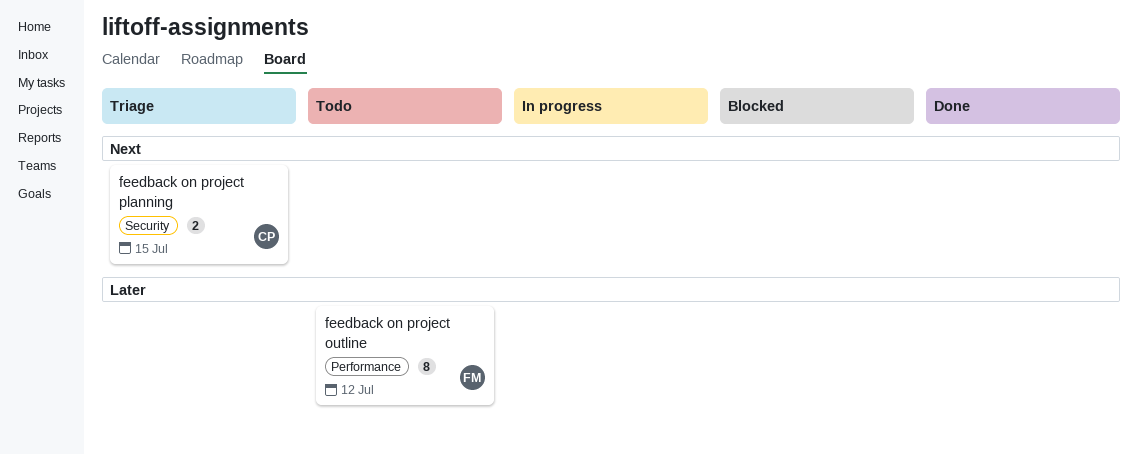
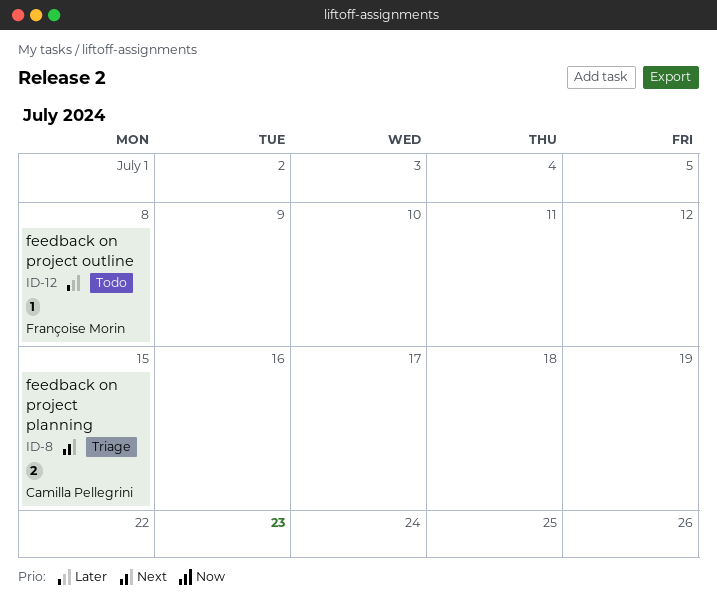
feedback on project outline, estimate: 8 -> 1
feedback on project outline, due: Jul 12 -> Jul 8

